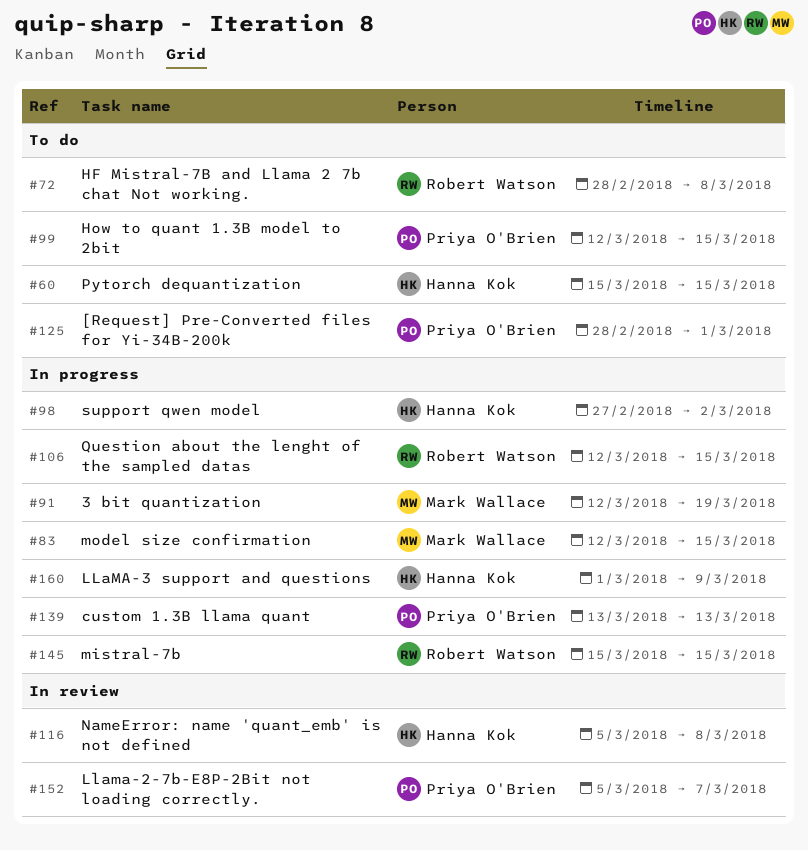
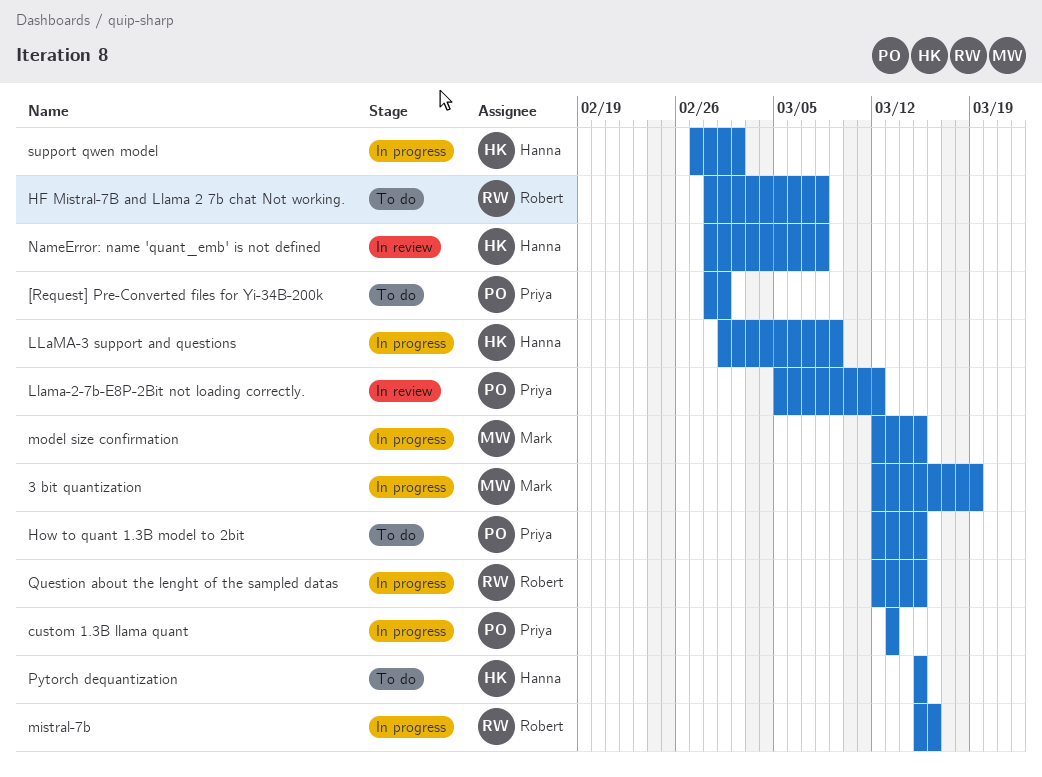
Llama-2-7b-E8P-2Bit not loading correctly., due: Mar 7 -> Mar 12
mistral-7b, due: Mar 15 -> Mar 16
NameError: name 'quant_emb' is not defined, start: Mar 5 -> Feb 28

